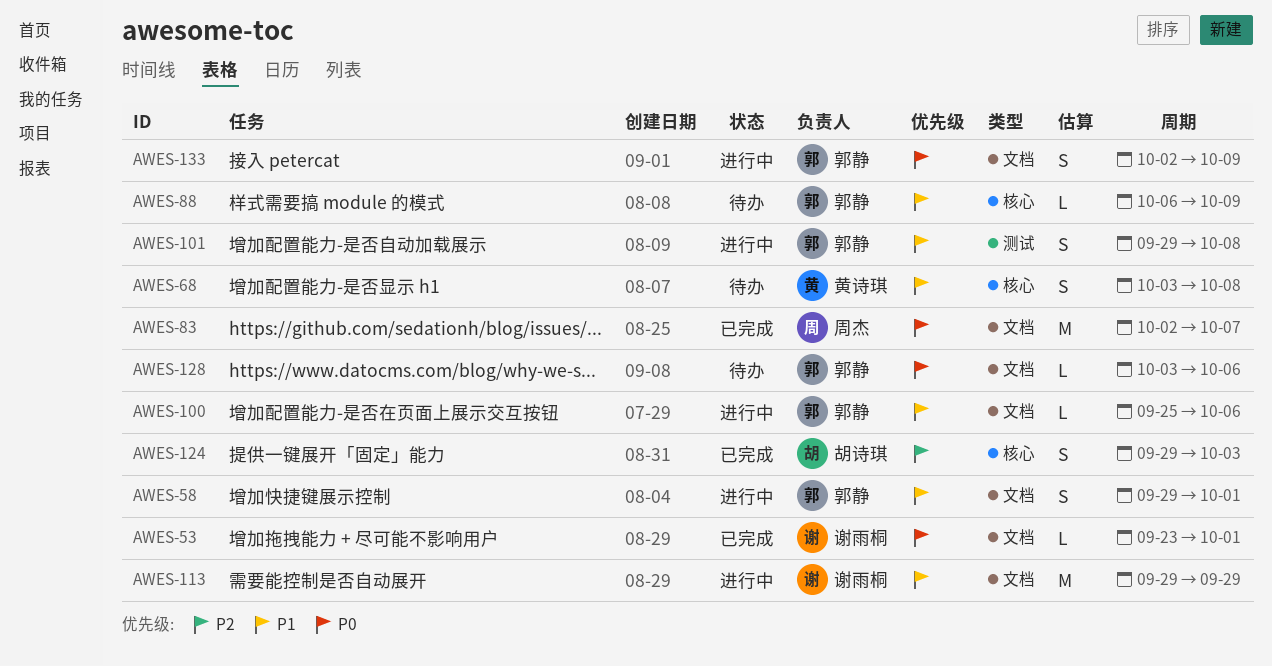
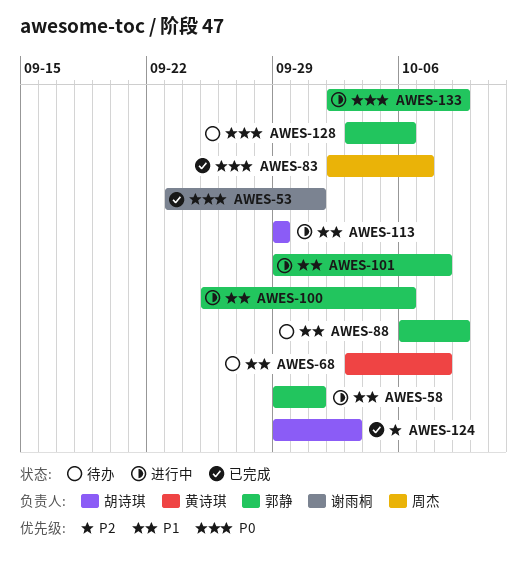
AWES-113, owner: 谢雨桐 -> 胡诗琪

